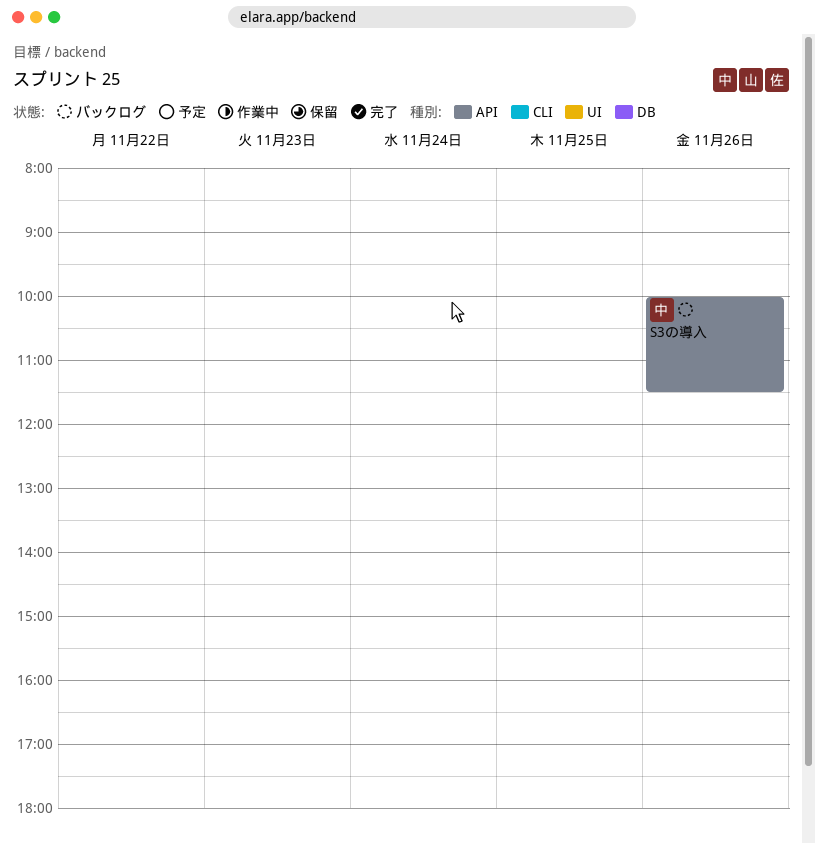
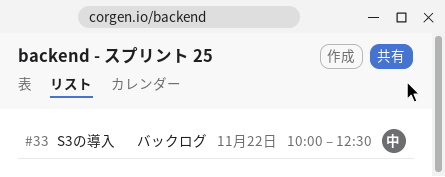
S3の導入, day: Nov 26 -> Nov 22
S3の導入, ends: 11:30 -> 12:30

